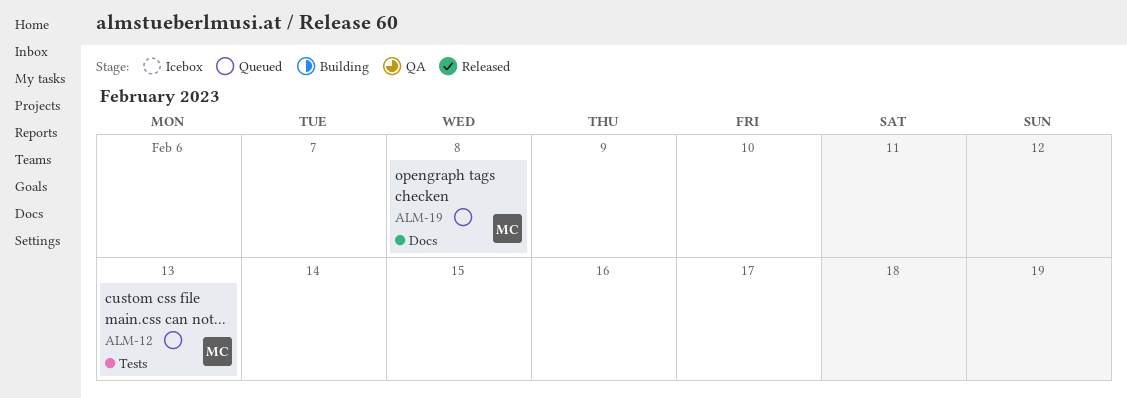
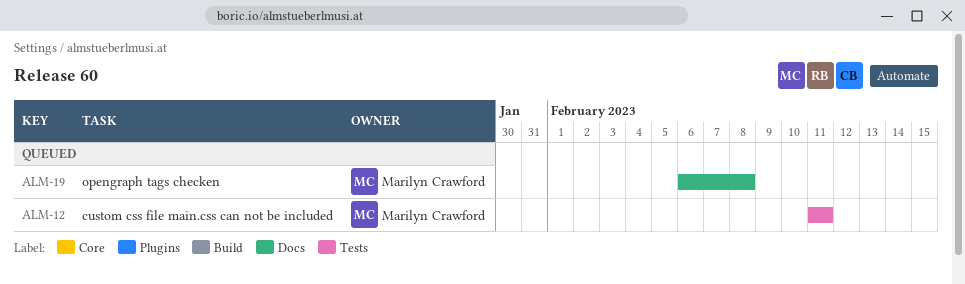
ALM-12, due: Feb 13 -> Feb 11

